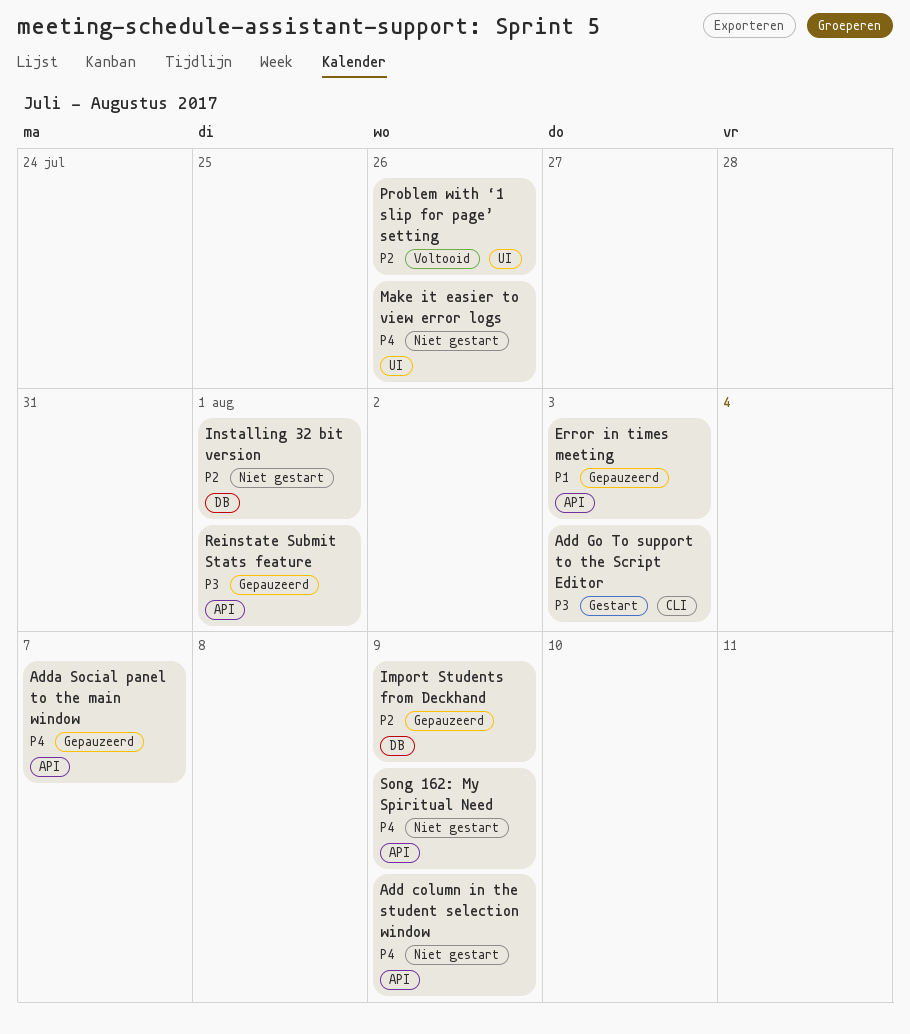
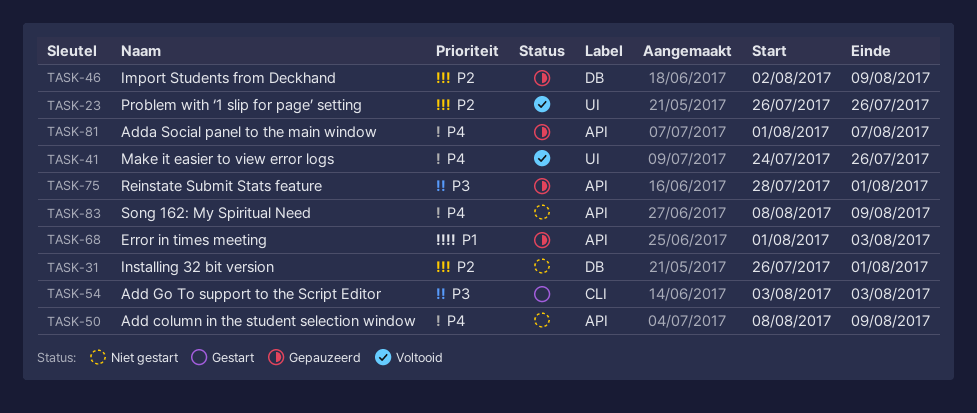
Make it easier to view error logs, status: Niet gestart -> Voltooid

